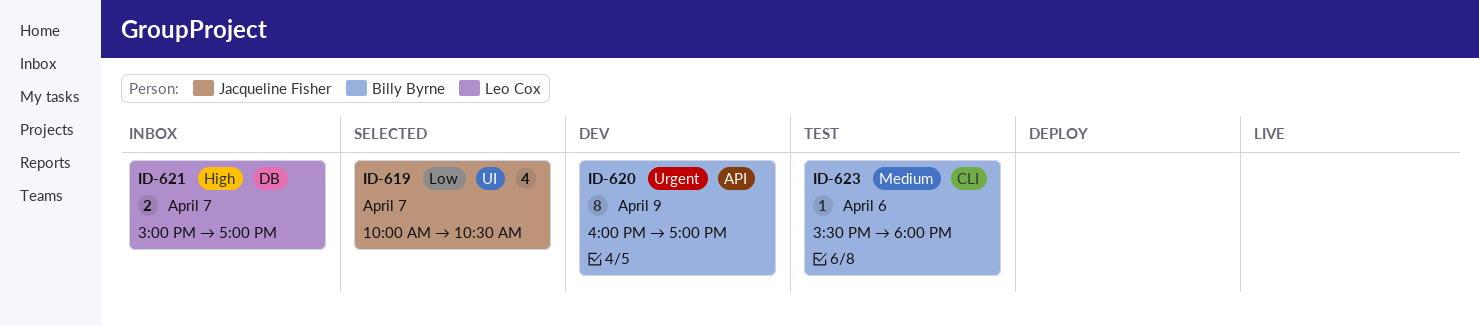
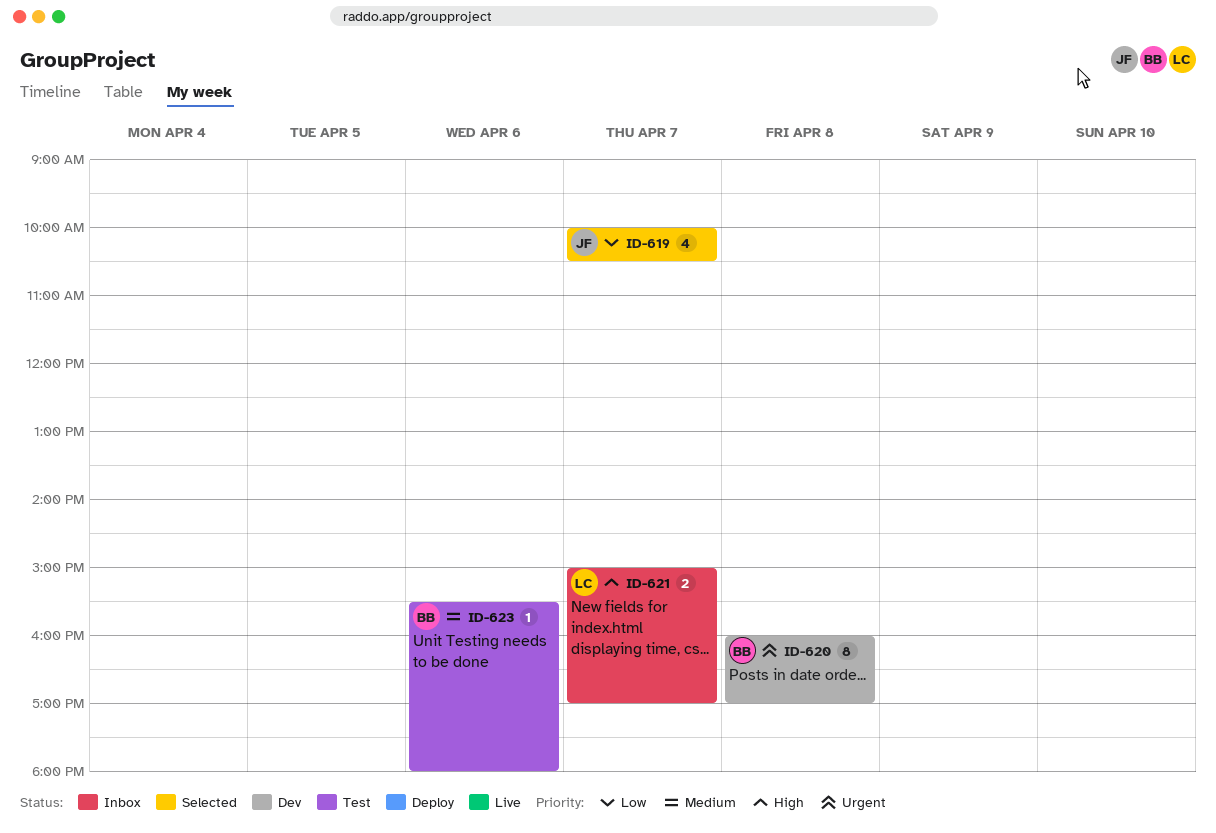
ID-620, day: Apr 9 -> Apr 8

